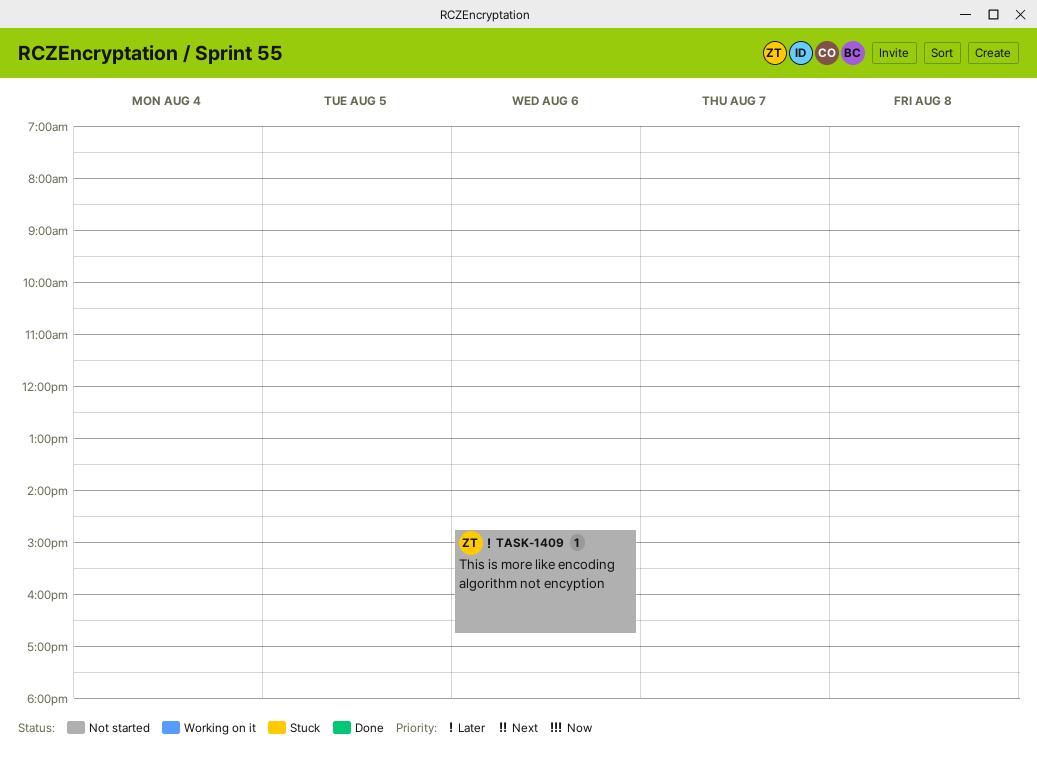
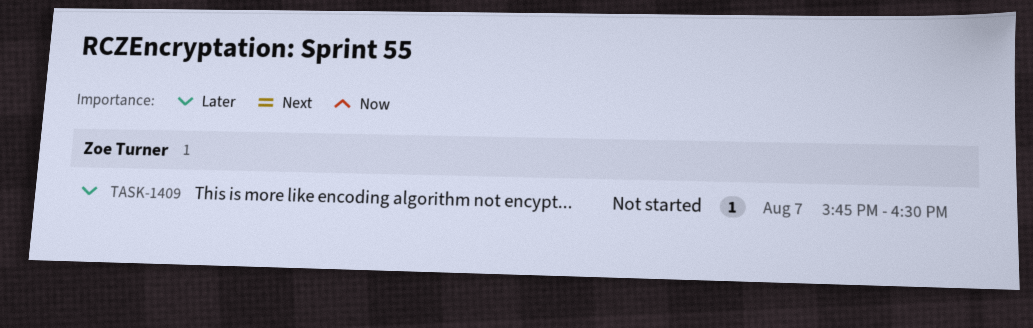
TASK-1409, day: Aug 6 -> Aug 7
TASK-1409, begins: 14:45 -> 15:45
TASK-1409, ends: 16:45 -> 16:30

